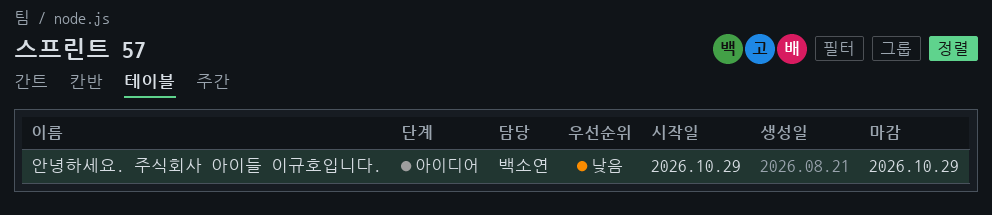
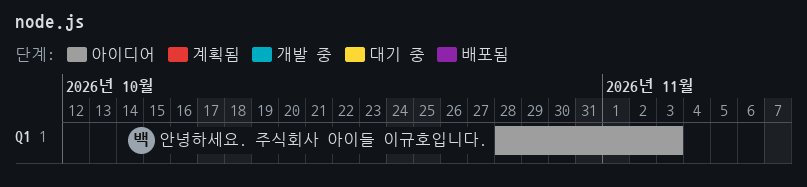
안녕하세요. 주식회사 아이들 이규호입니다., start: Oct 29 -> Oct 28
안녕하세요. 주식회사 아이들 이규호입니다., due: Oct 29 -> Nov 3

